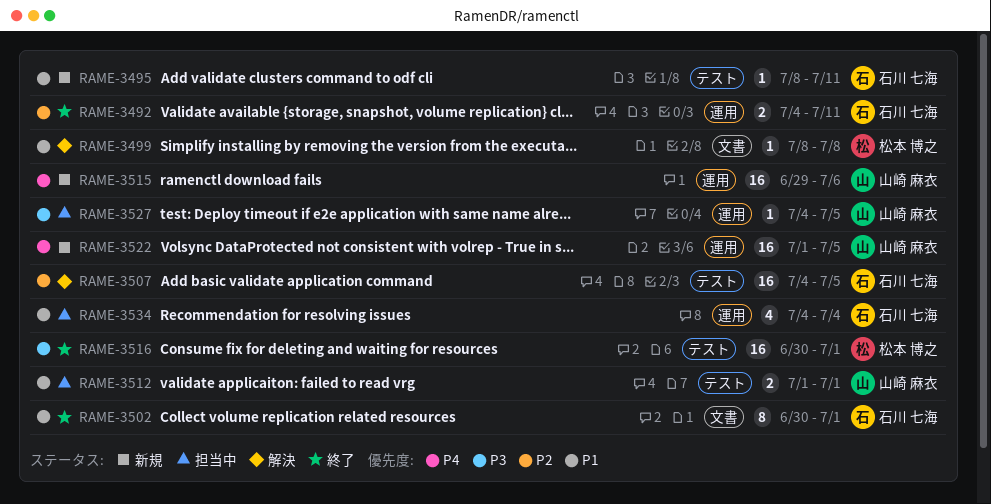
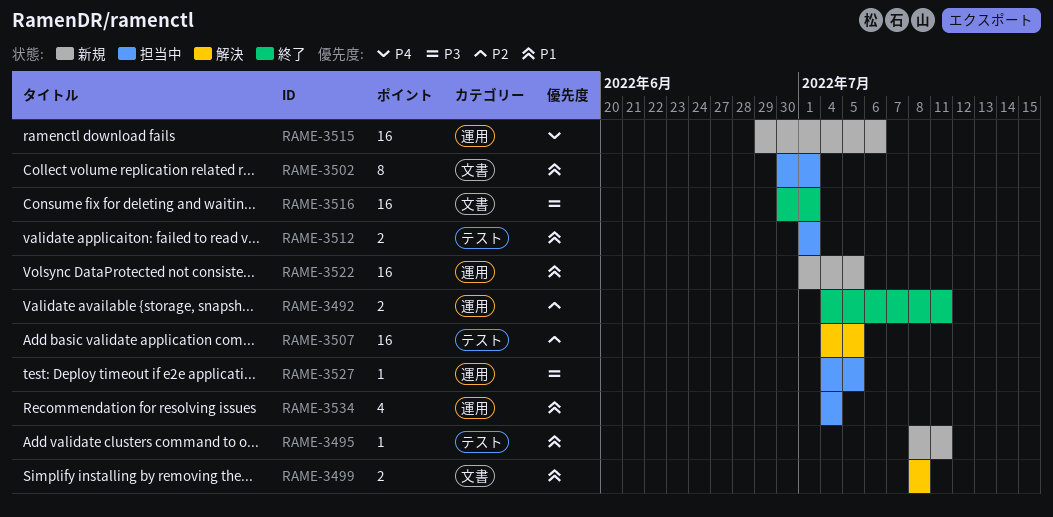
RAME-3499, estimate: 1 -> 2
RAME-3502, status: 終了 -> 担当中
RAME-3516, label: テスト -> 文書
RAME-3522, priority: P4 -> P1

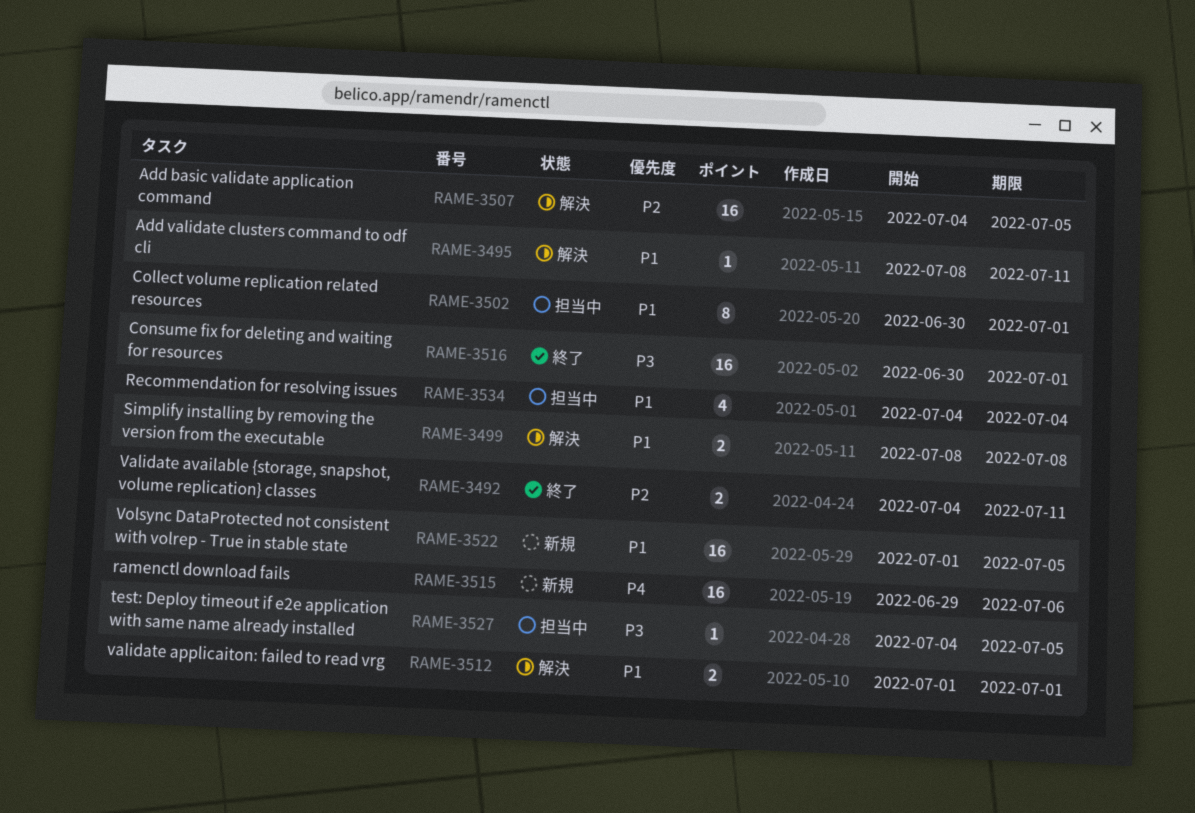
RAME-3495, status: 新規 -> 解決
RAME-3512, status: 担当中 -> 解決

